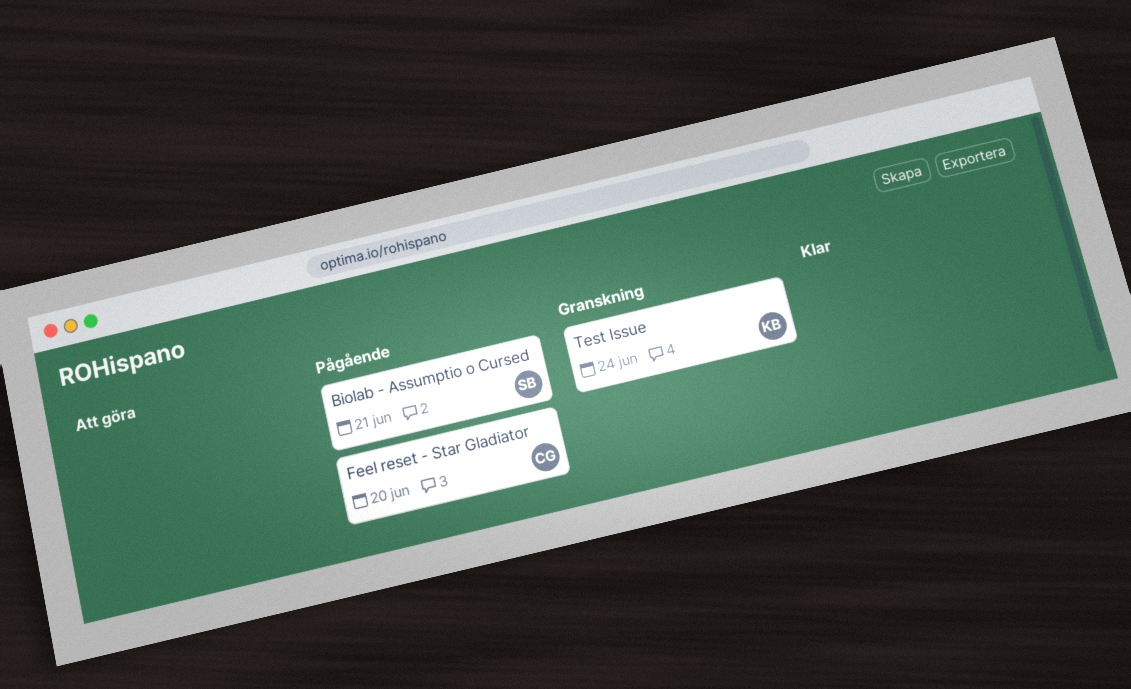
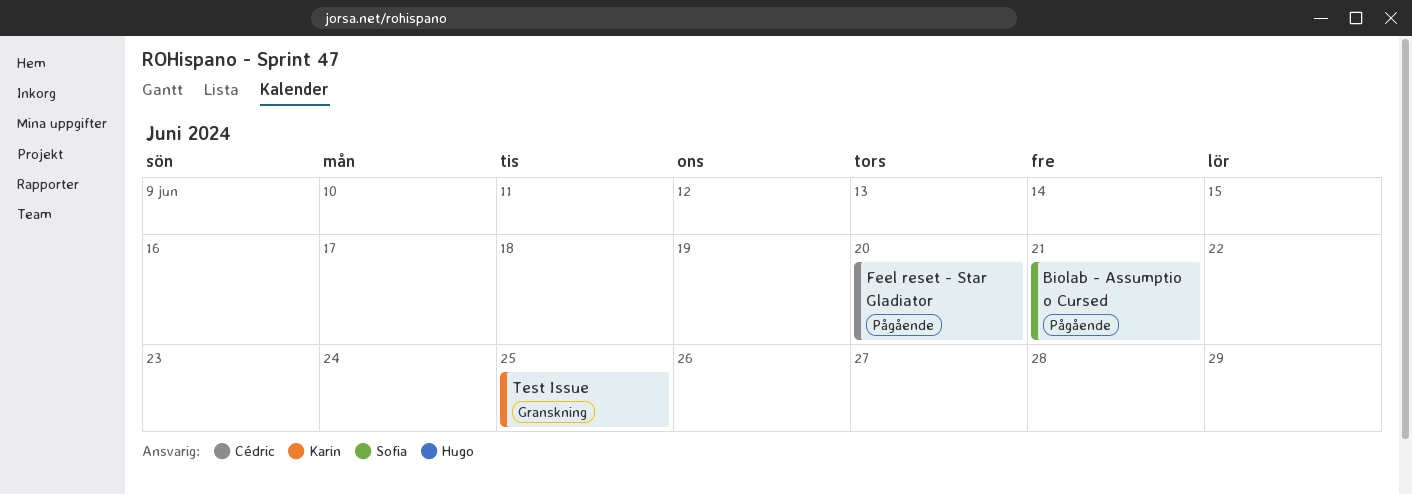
Test Issue, due: Jun 24 -> Jun 25

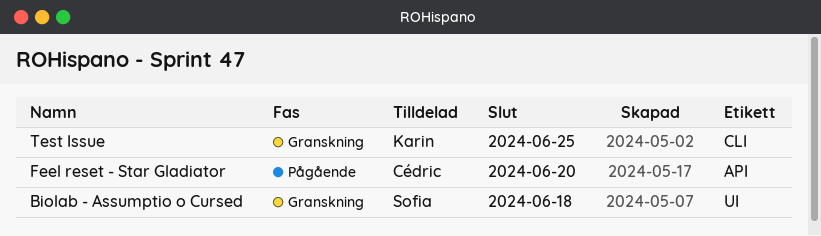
Biolab - Assumptio o Cursed, status: Pågående -> Granskning
Biolab - Assumptio o Cursed, due: Jun 21 -> Jun 18

